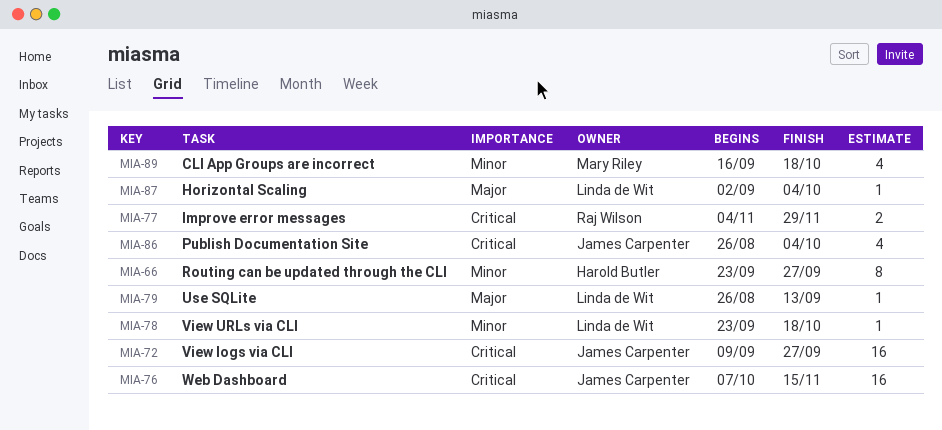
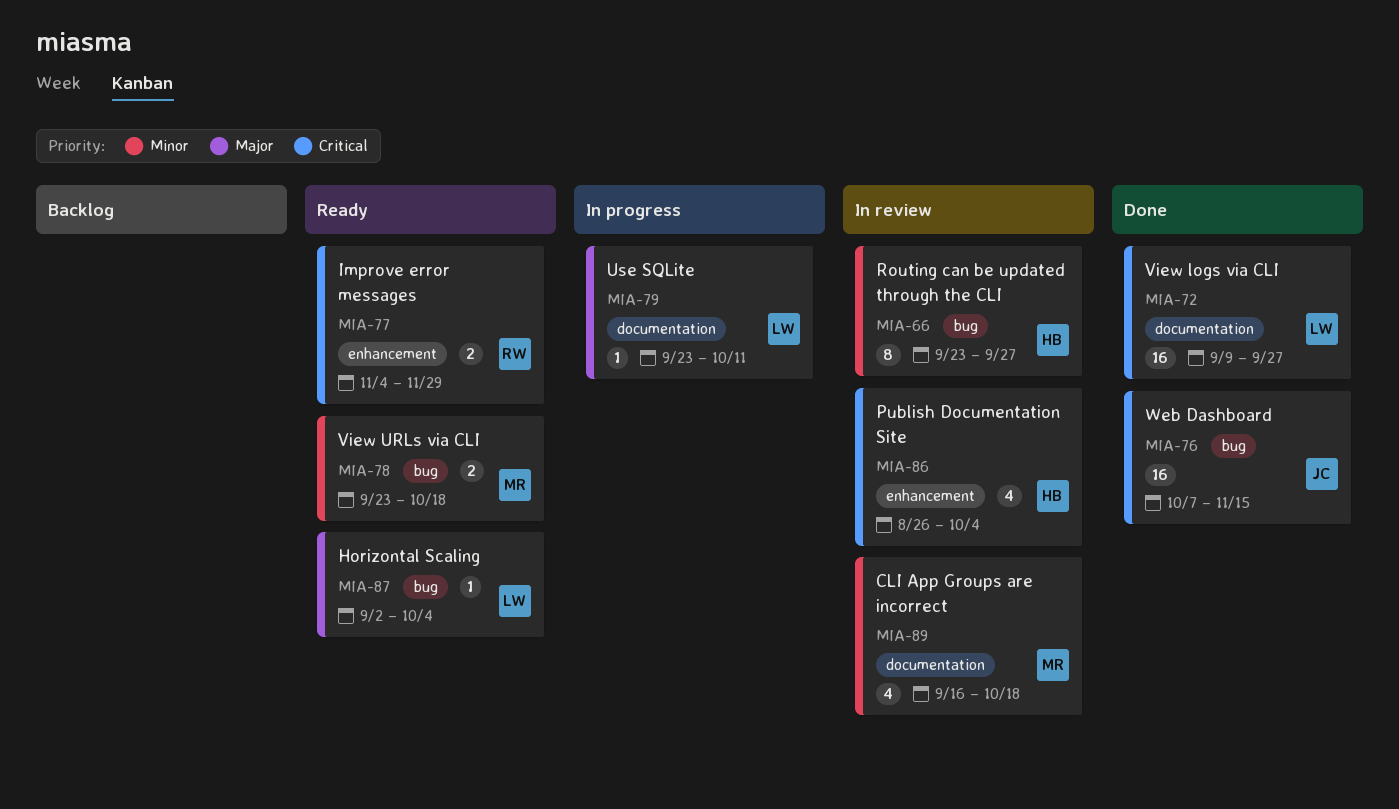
MIA-72, owner: James Carpenter -> Linda de Wit
MIA-78, owner: Linda de Wit -> Mary Riley
MIA-78, estimate: 1 -> 2
MIA-79, start: Aug 26 -> Sep 23
MIA-79, due: Sep 13 -> Oct 11
MIA-86, owner: James Carpenter -> Harold Butler

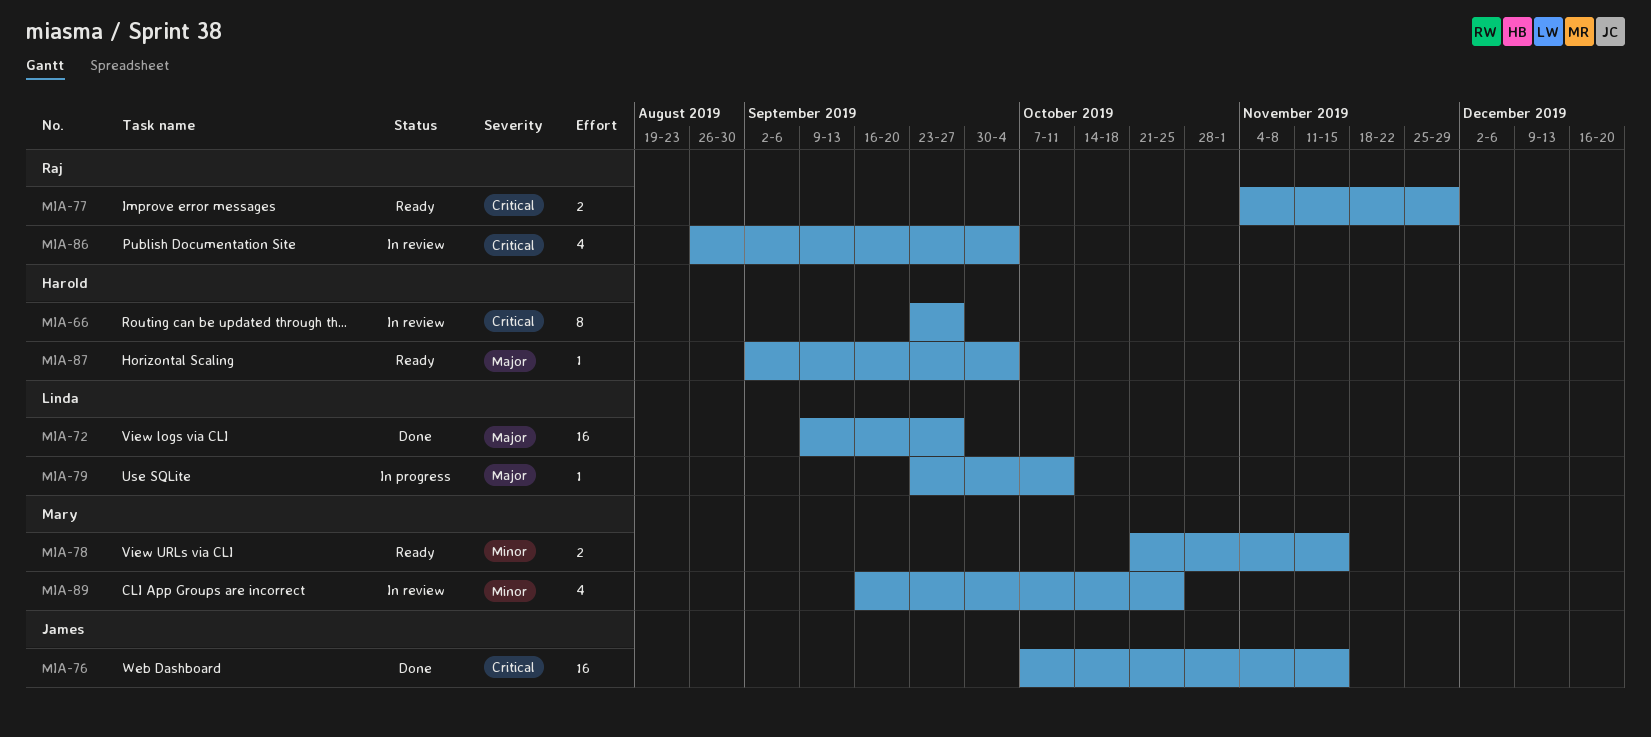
MIA-66, priority: Minor -> Critical
MIA-72, priority: Critical -> Major
MIA-78, start: Sep 23 -> Oct 21
MIA-78, due: Oct 18 -> Nov 15
MIA-86, owner: Harold -> Raj
MIA-87, owner: Linda -> Harold
MIA-89, due: Oct 18 -> Oct 25

